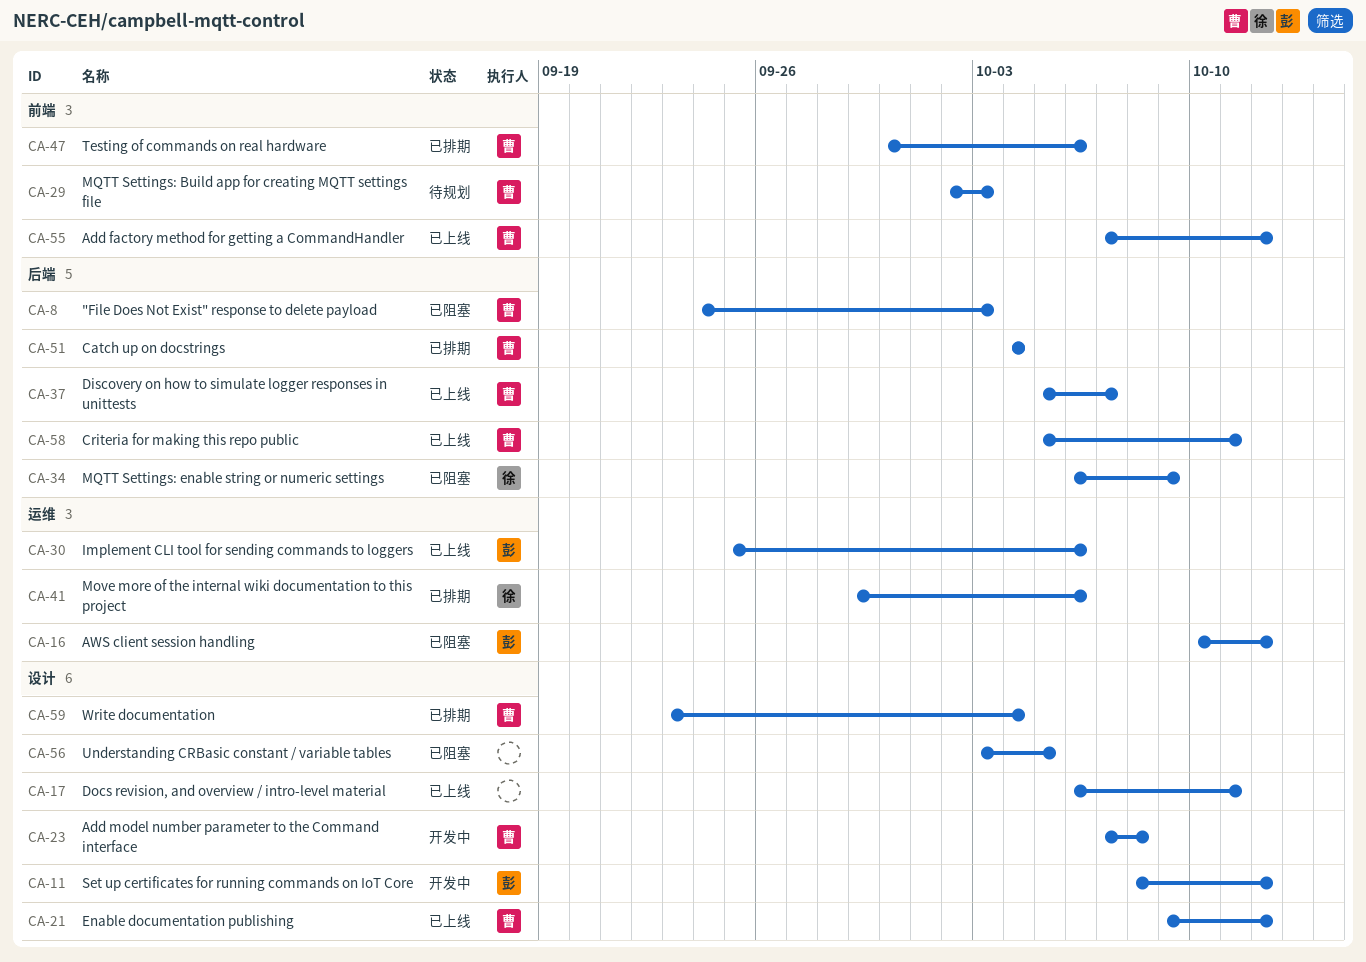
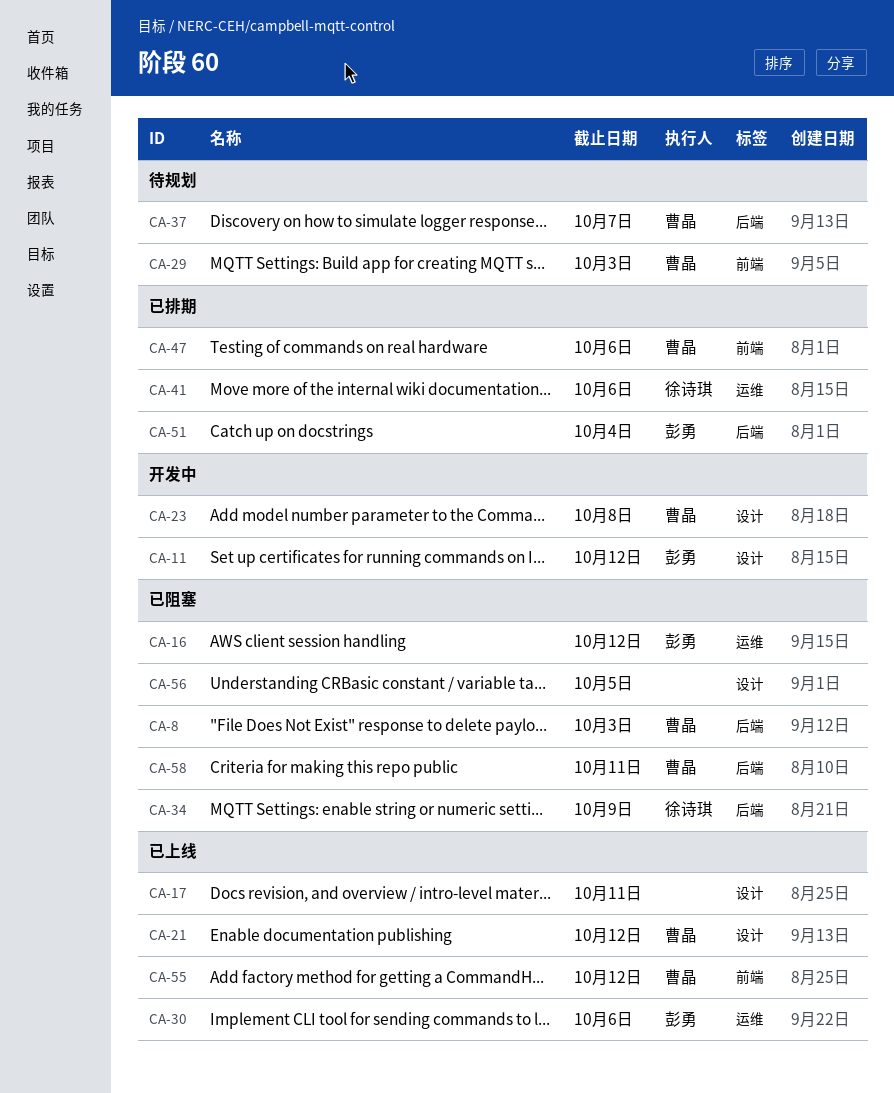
CA-37, status: 已上线 -> 待规划
CA-51, owner: 曹晶 -> 彭勇
CA-58, status: 已上线 -> 已阻塞
CA-59: present -> none

